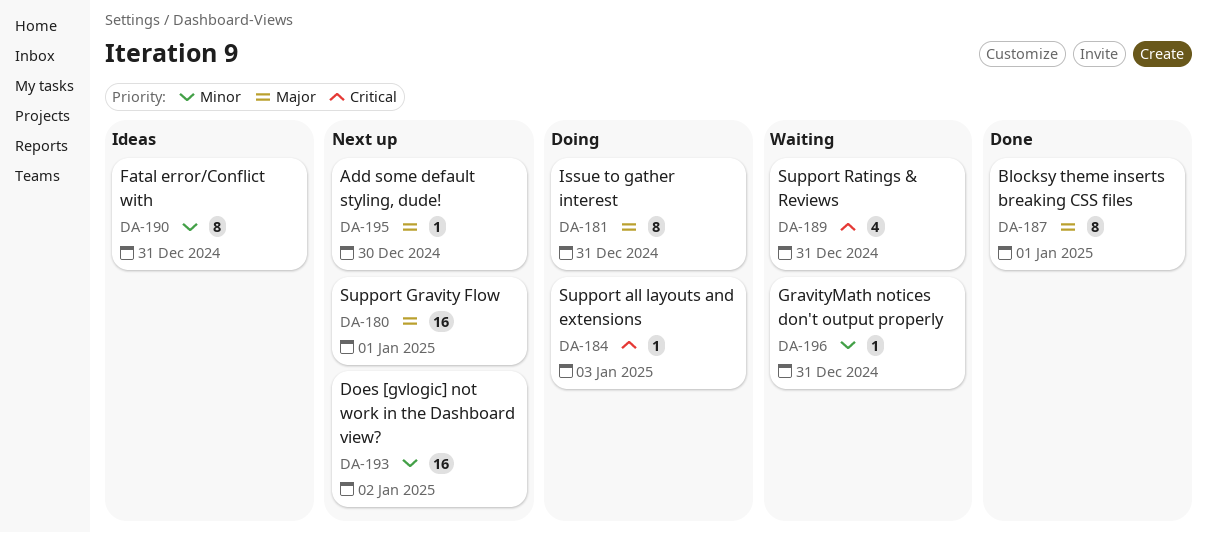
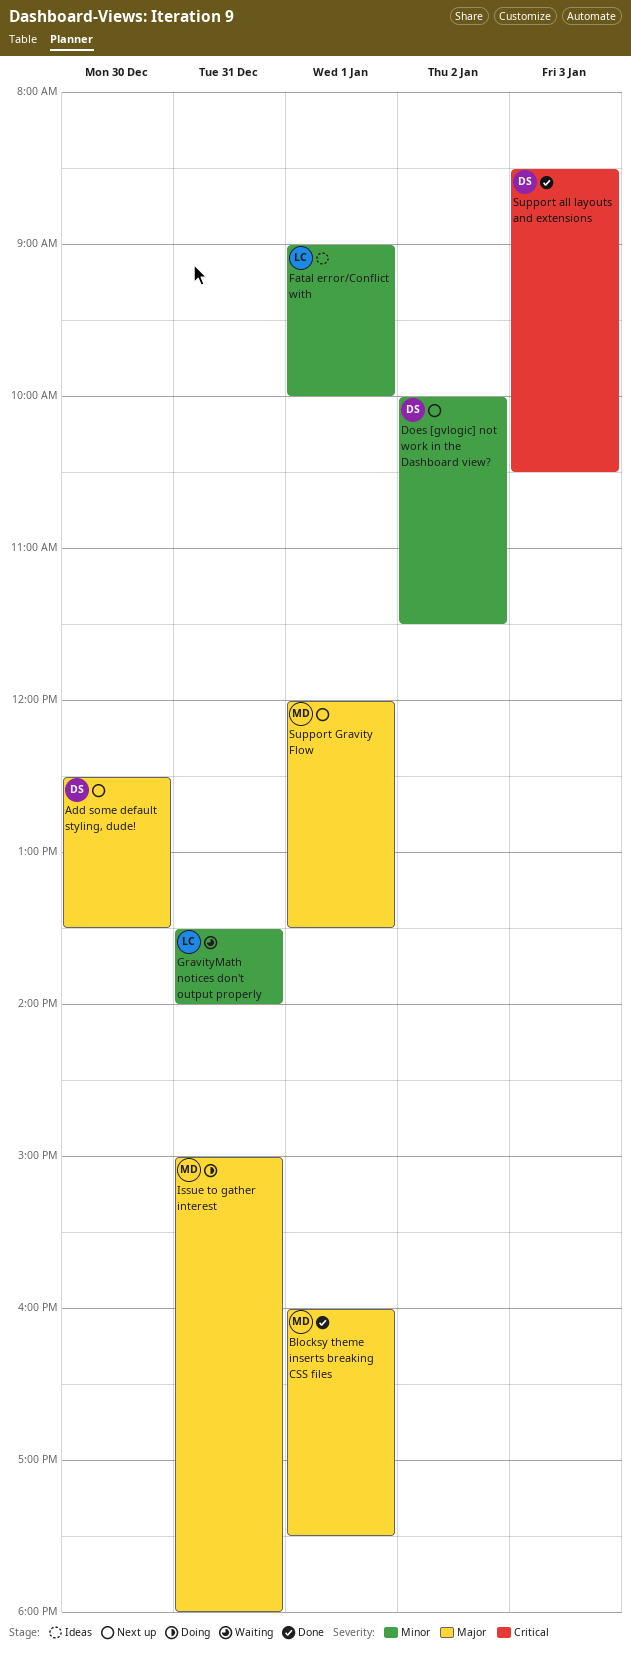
Fatal error/Conflict with, day: Dec 31 -> Jan 1
Support all layouts and extensions, status: Doing -> Done
Support Ratings & Reviews: present -> none

